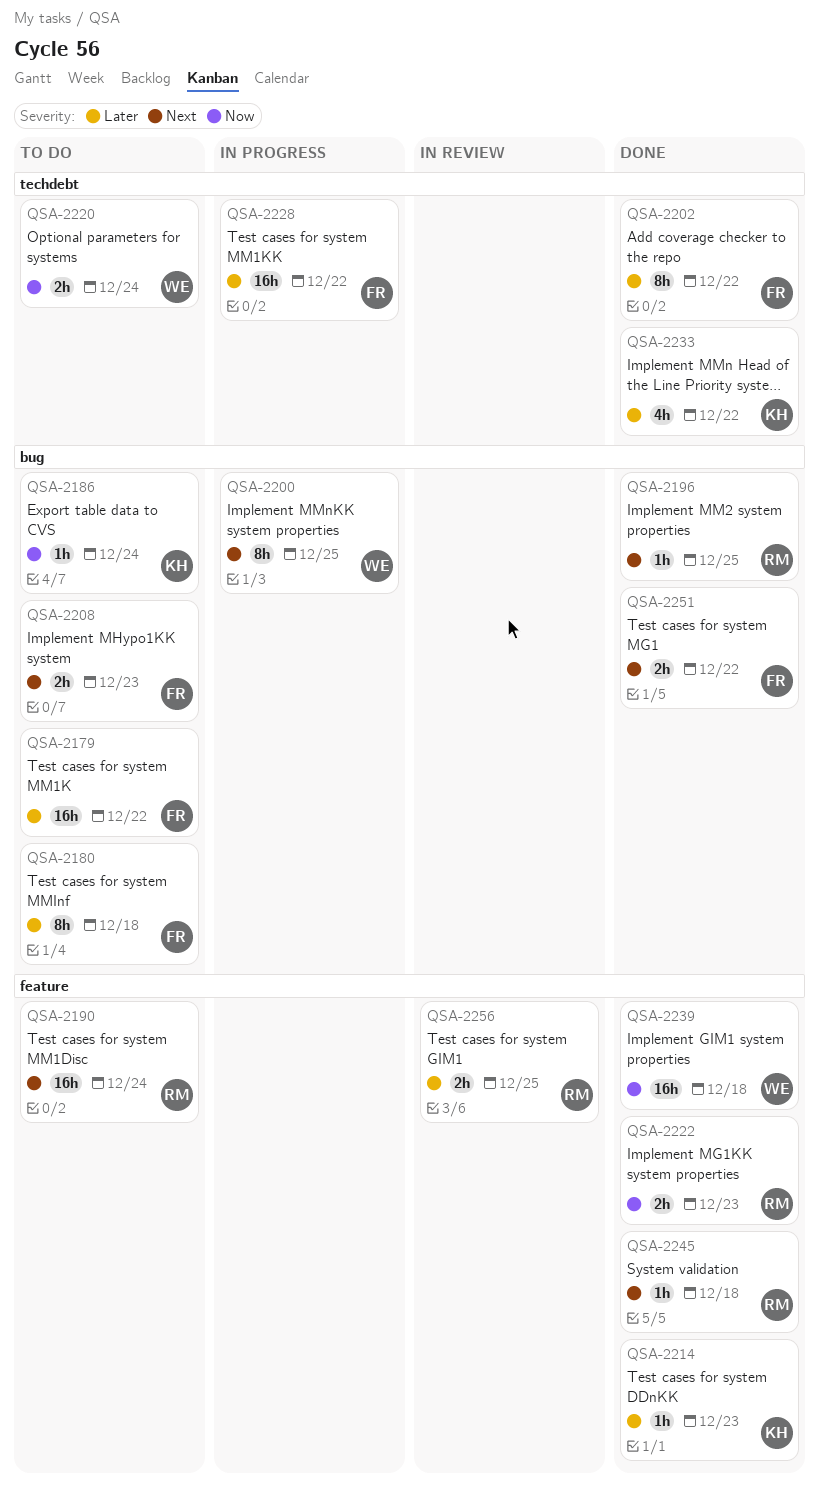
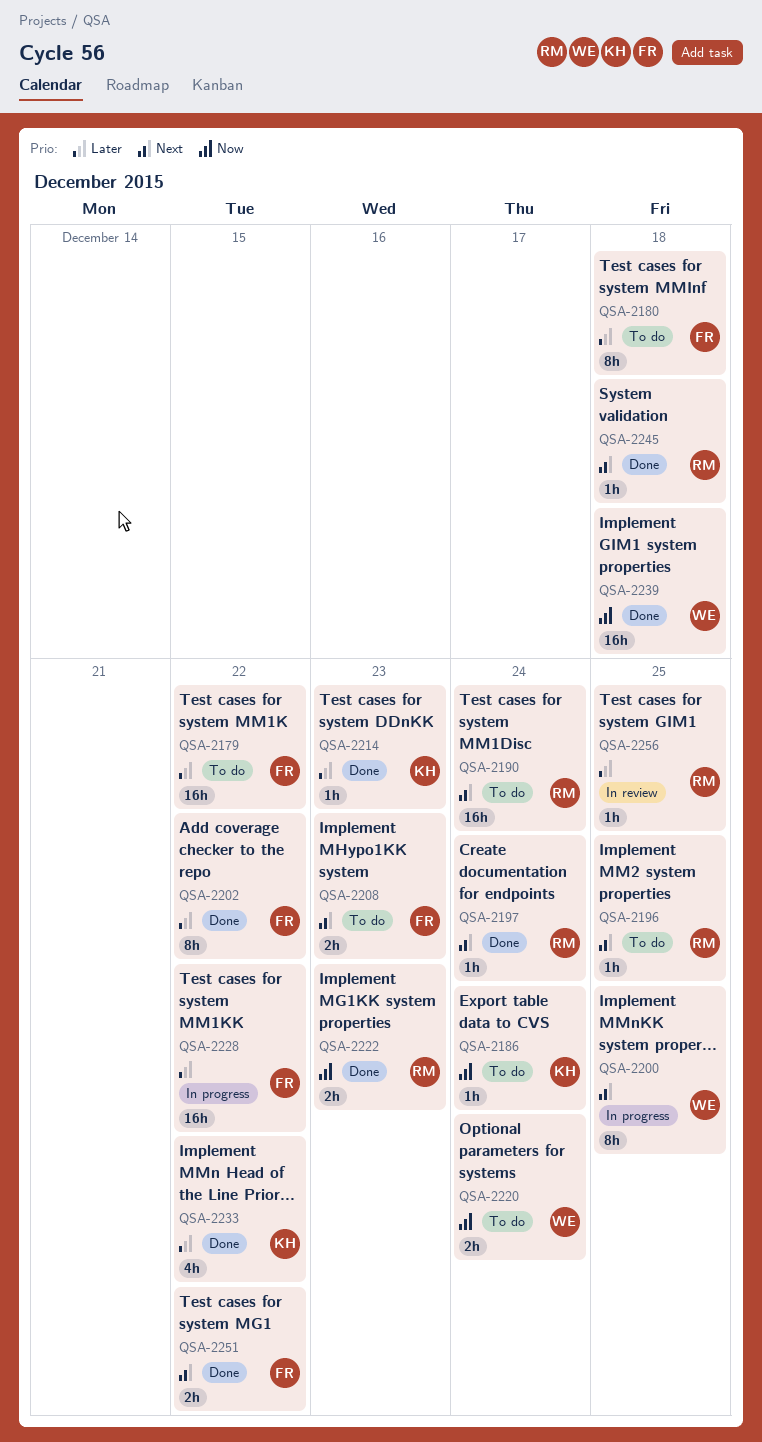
QSA-2196, status: Done -> To do
QSA-2197: none -> present
QSA-2256, estimate: 2h -> 1h

